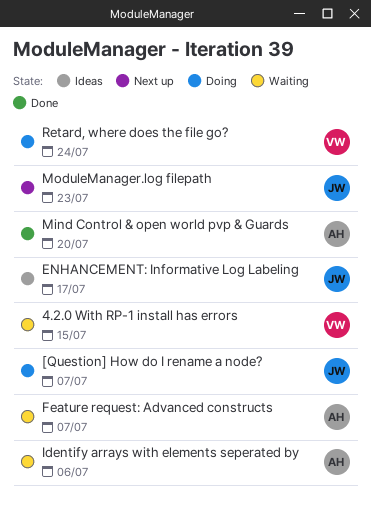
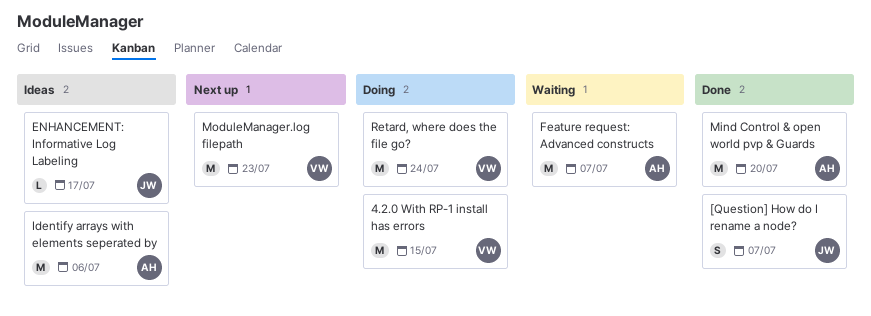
4.2.0 With RP-1 install has errors, status: Waiting -> Doing
[Question] How do I rename a node?, status: Doing -> Done
Identify arrays with elements seperated by, status: Waiting -> Ideas
ModuleManager.log filepath, owner: JW -> VW

